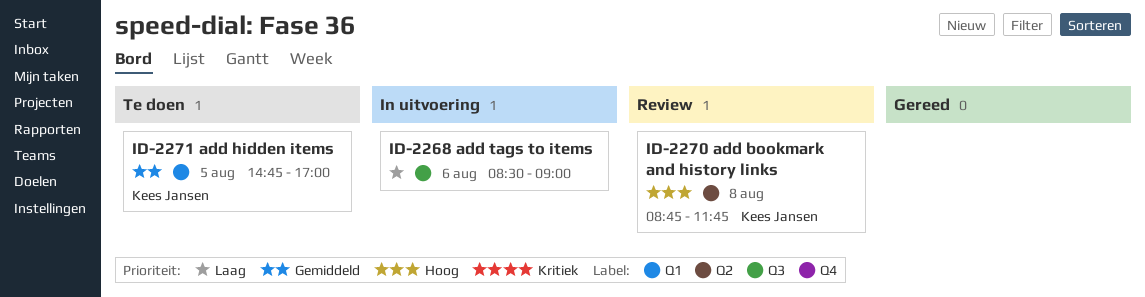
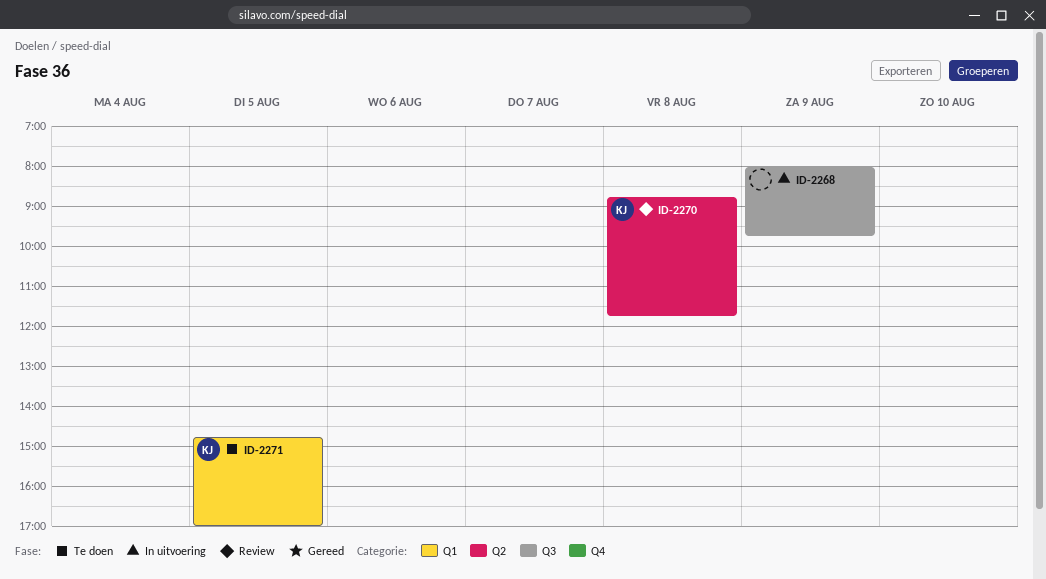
ID-2268, day: Aug 6 -> Aug 9
ID-2268, begins: 08:30 -> 08:00
ID-2268, ends: 09:00 -> 09:45

